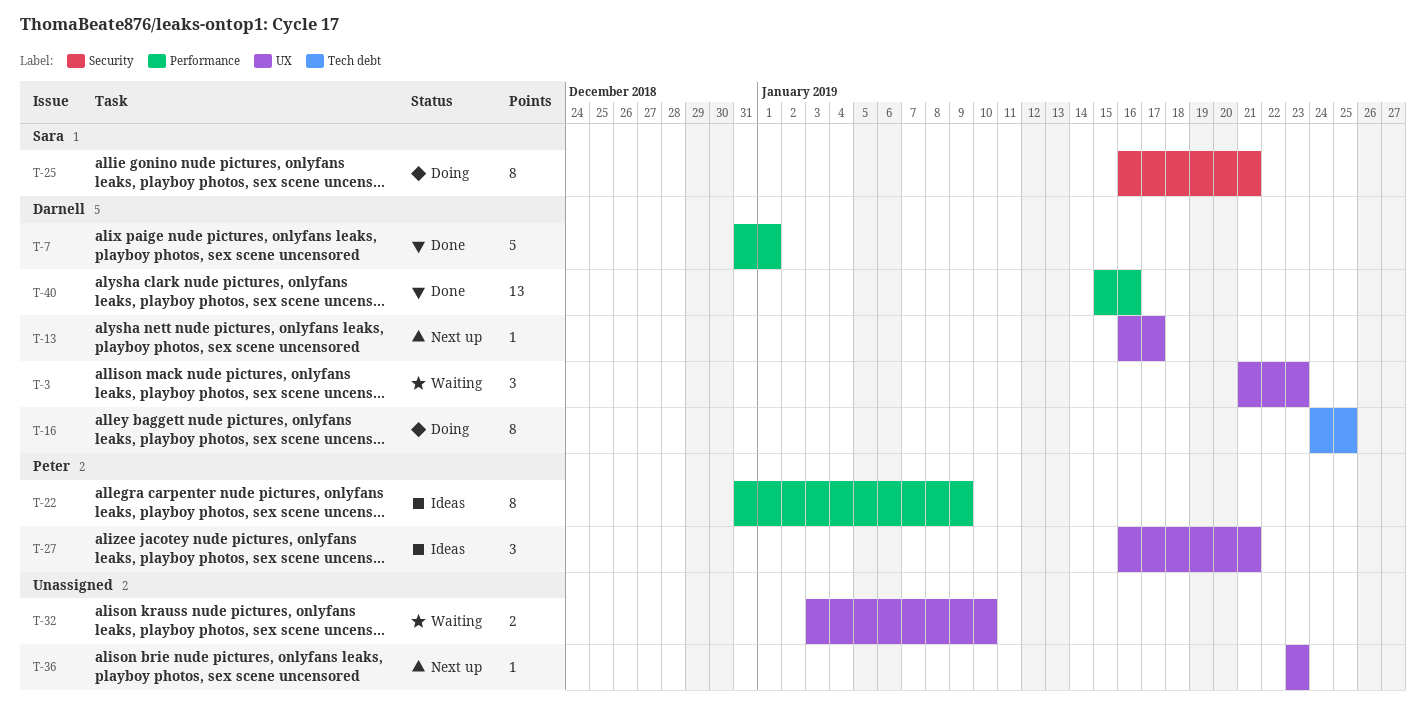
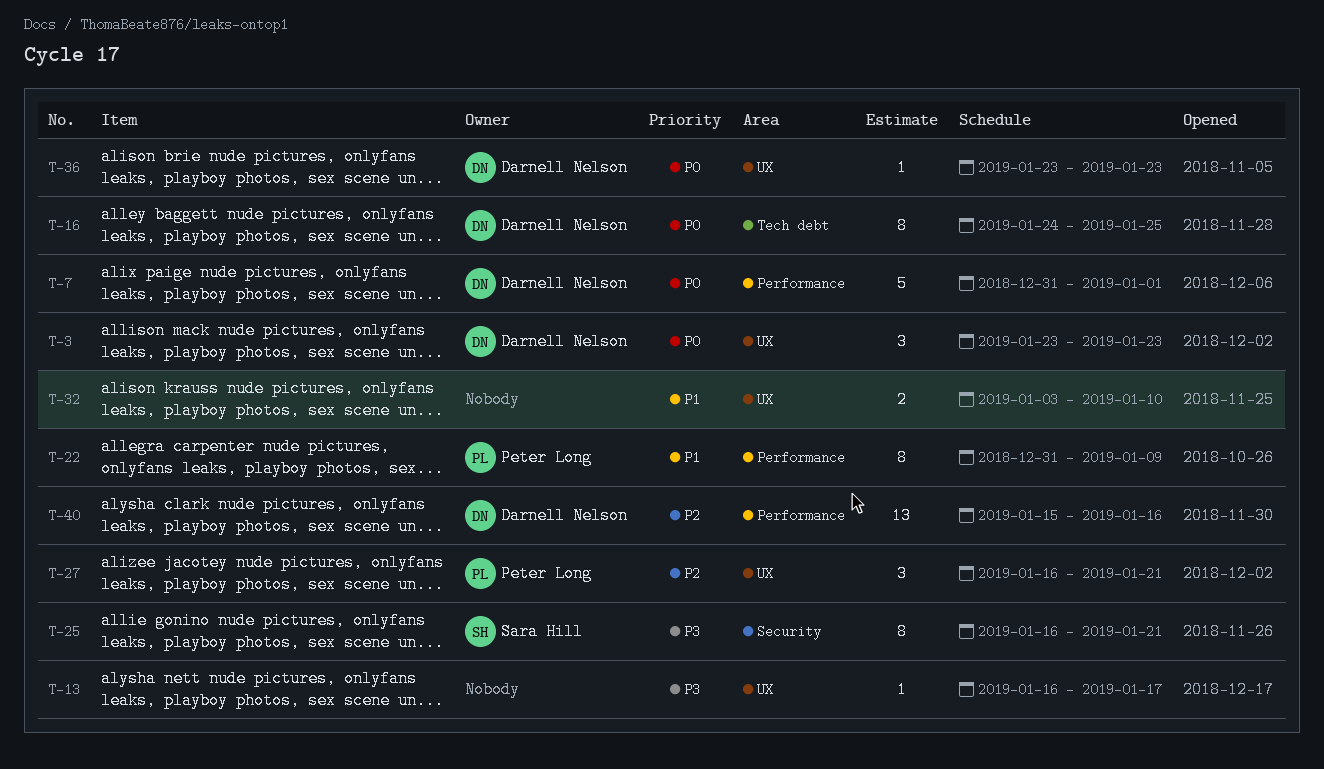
T-3, start: Jan 21 -> Jan 23
T-13, owner: Darnell Nelson -> none
T-36, owner: none -> Darnell Nelson

